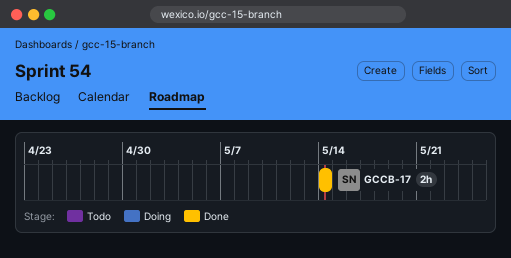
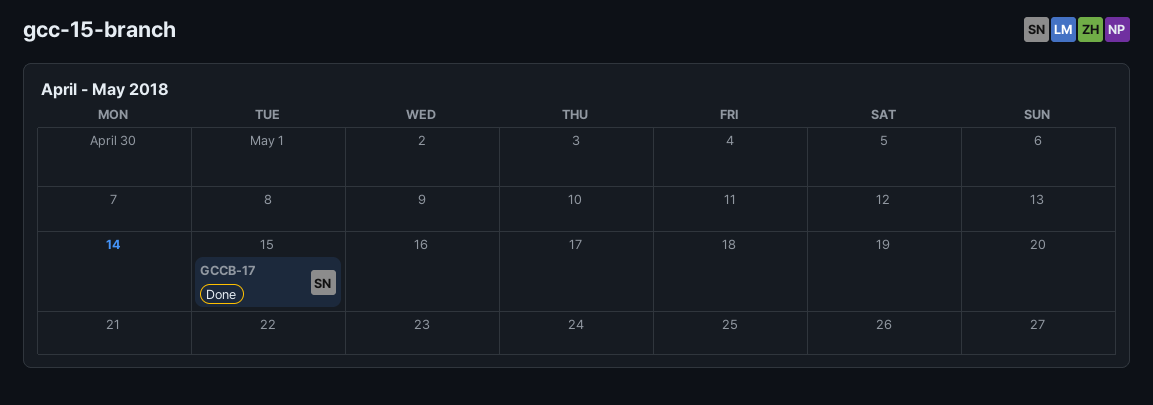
GCCB-17, due: May 14 -> May 15

